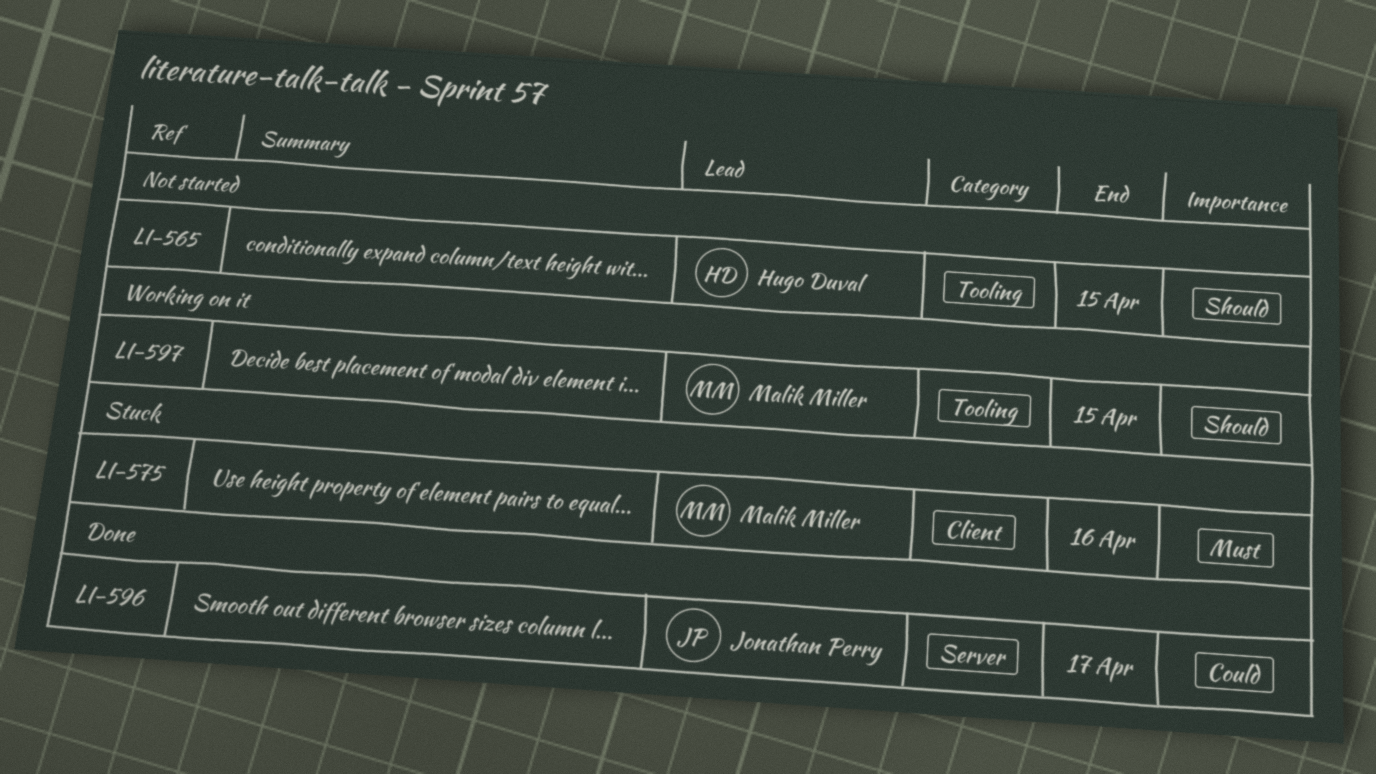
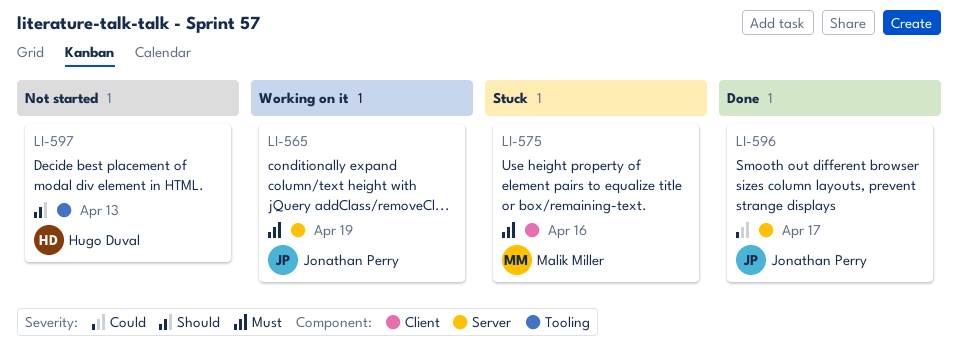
LI-565, status: Not started -> Working on it
LI-565, owner: Hugo Duval -> Jonathan Perry
LI-565, priority: Should -> Must
LI-565, label: Tooling -> Server
LI-565, due: Apr 15 -> Apr 19
LI-597, status: Working on it -> Not started
LI-597, owner: Malik Miller -> Hugo Duval
LI-597, due: Apr 15 -> Apr 13

